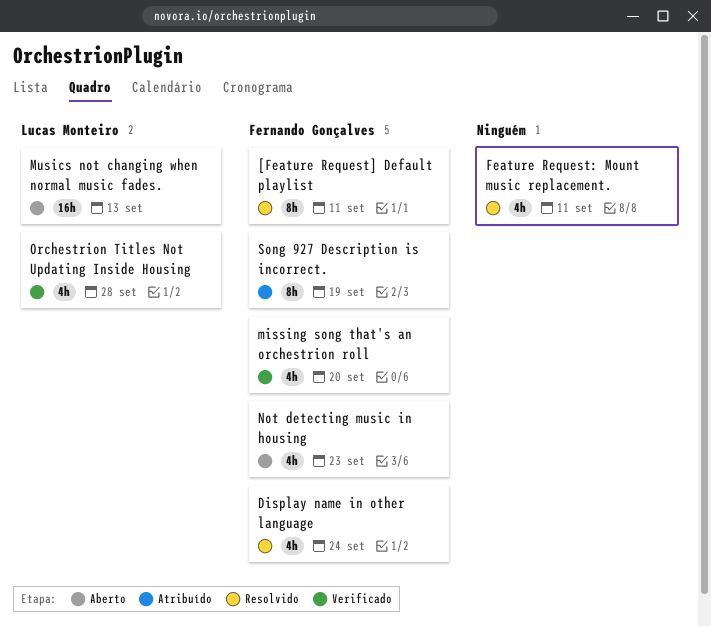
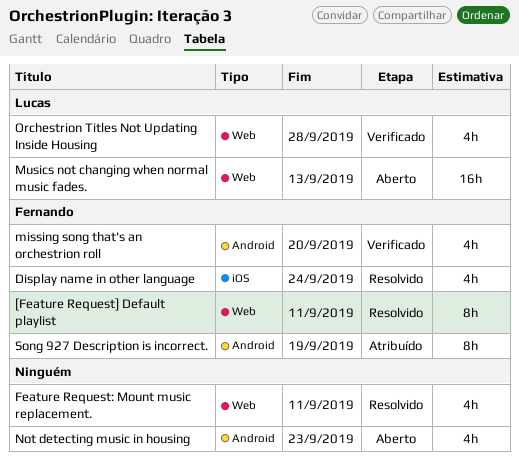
Not detecting music in housing, owner: Fernando Gonçalves -> none

